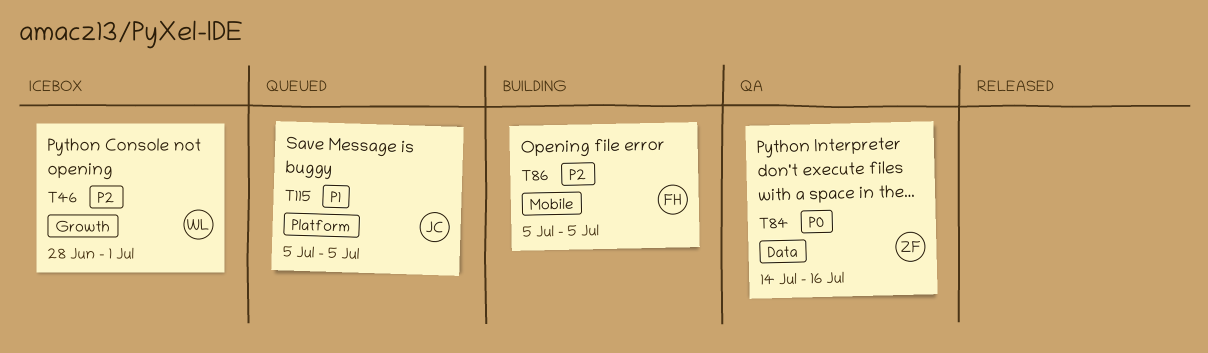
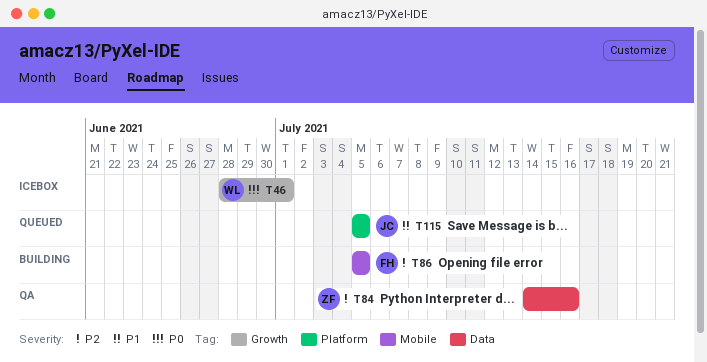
T46, priority: P2 -> P0
T84, priority: P0 -> P2

